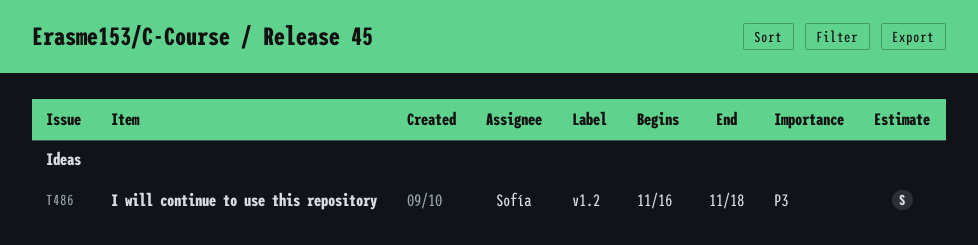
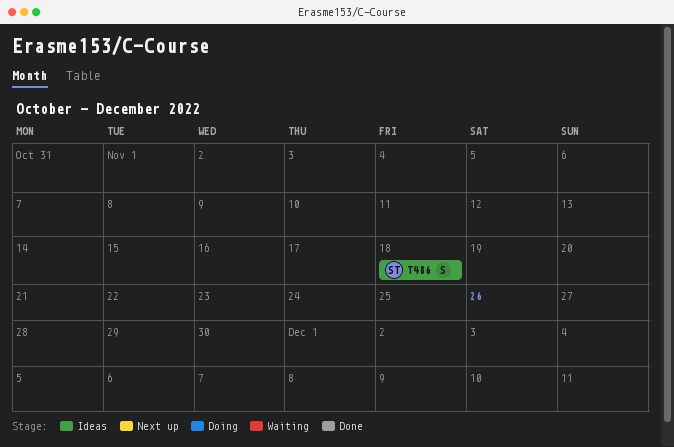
T486, start: Nov 16 -> Nov 18

